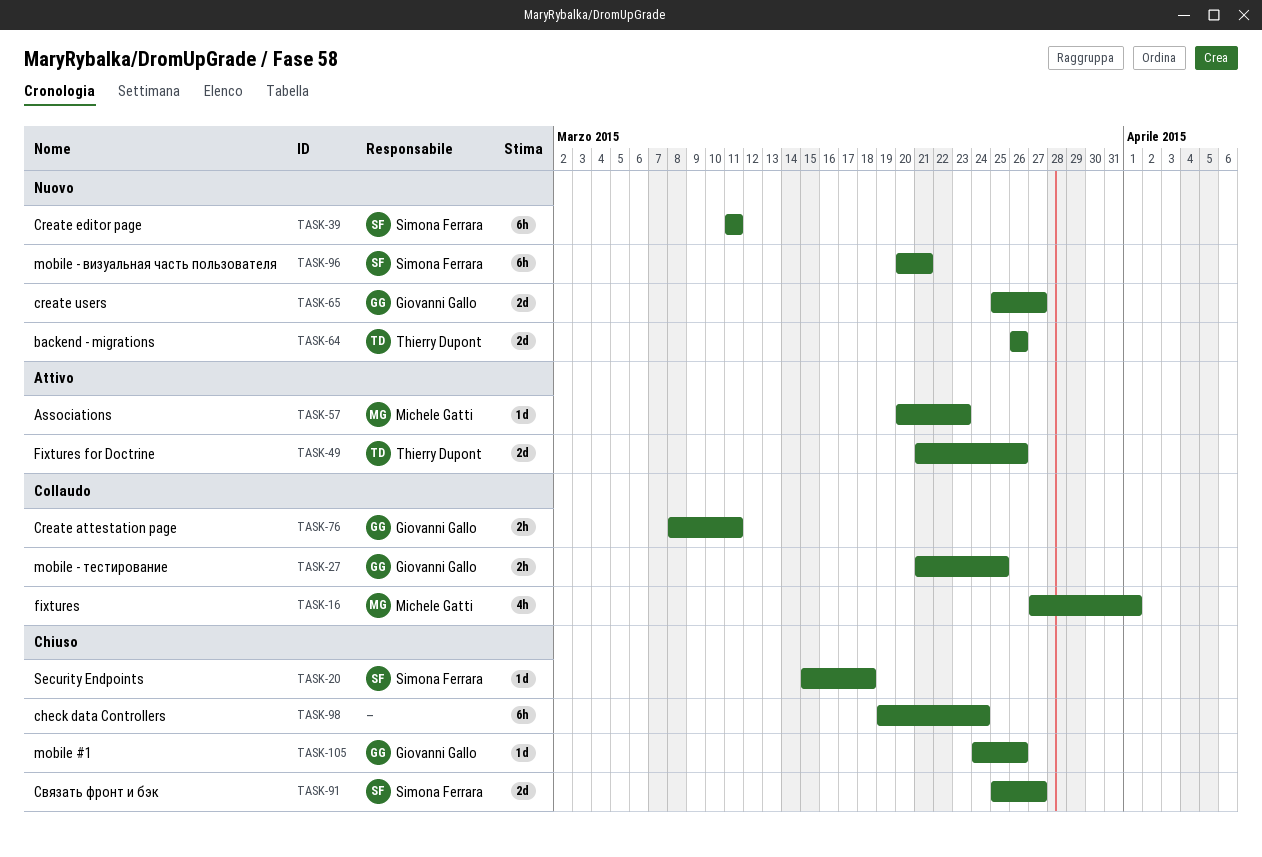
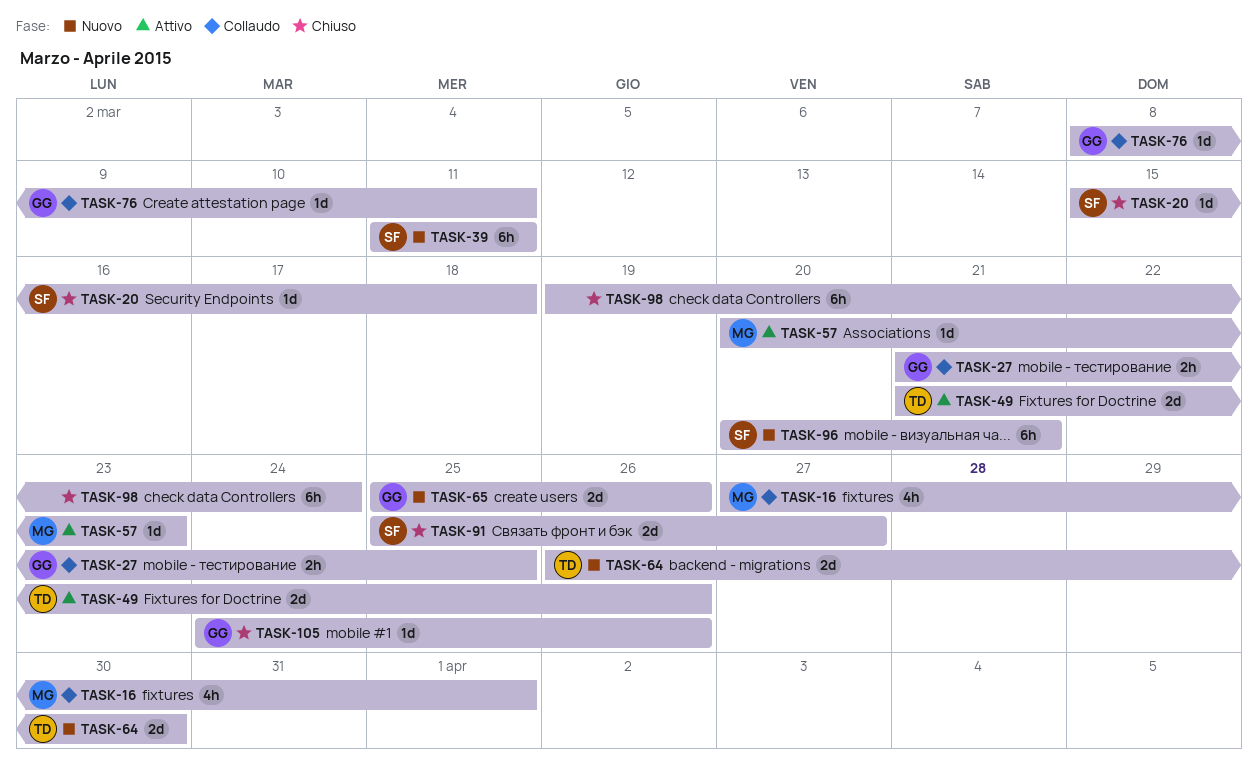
TASK-64, due: Mar 26 -> Mar 30
TASK-65, due: Mar 27 -> Mar 26
TASK-76, estimate: 2h -> 1d

